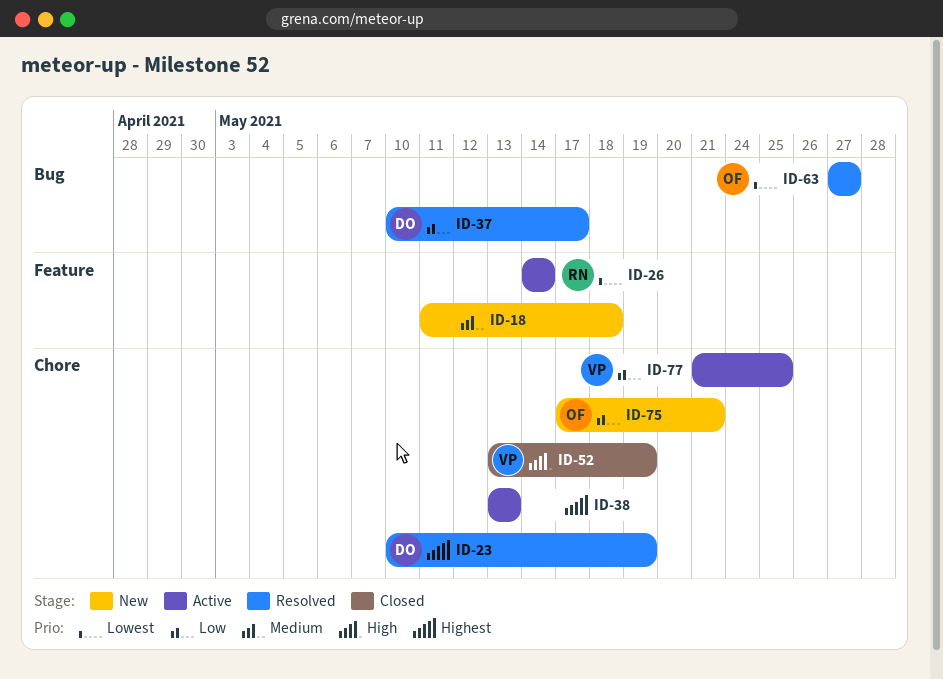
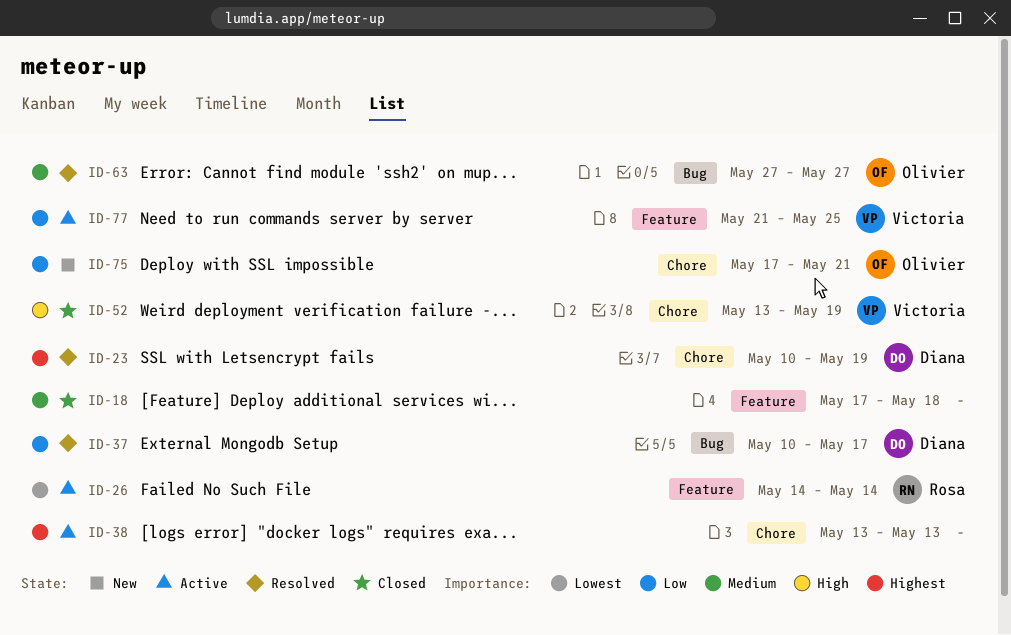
ID-18, status: New -> Closed
ID-18, start: May 11 -> May 17
ID-63, priority: Lowest -> Medium
ID-77, label: Chore -> Feature

